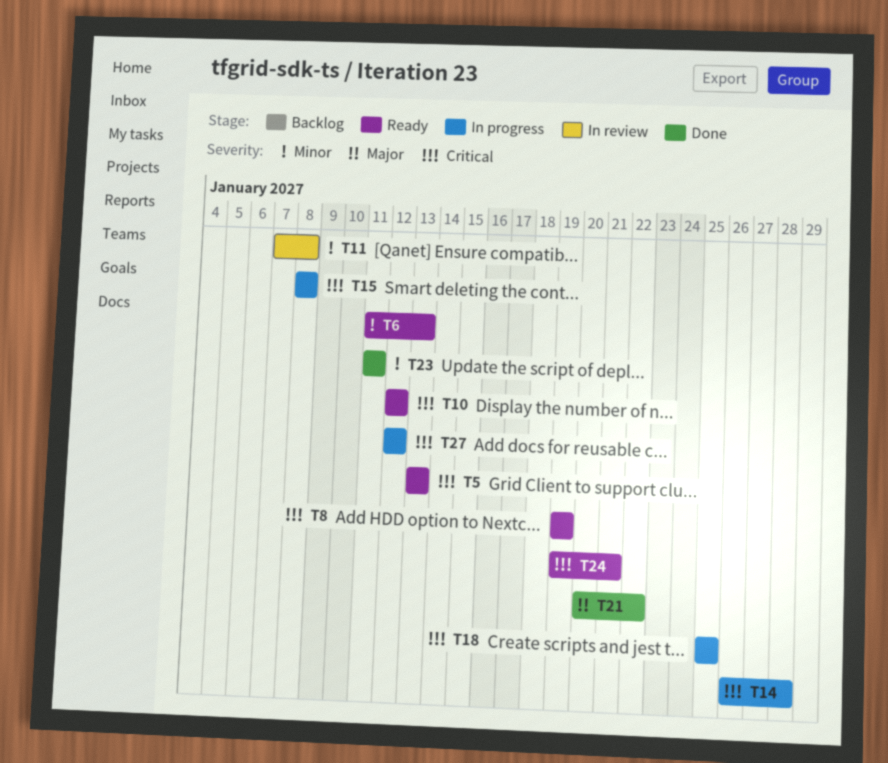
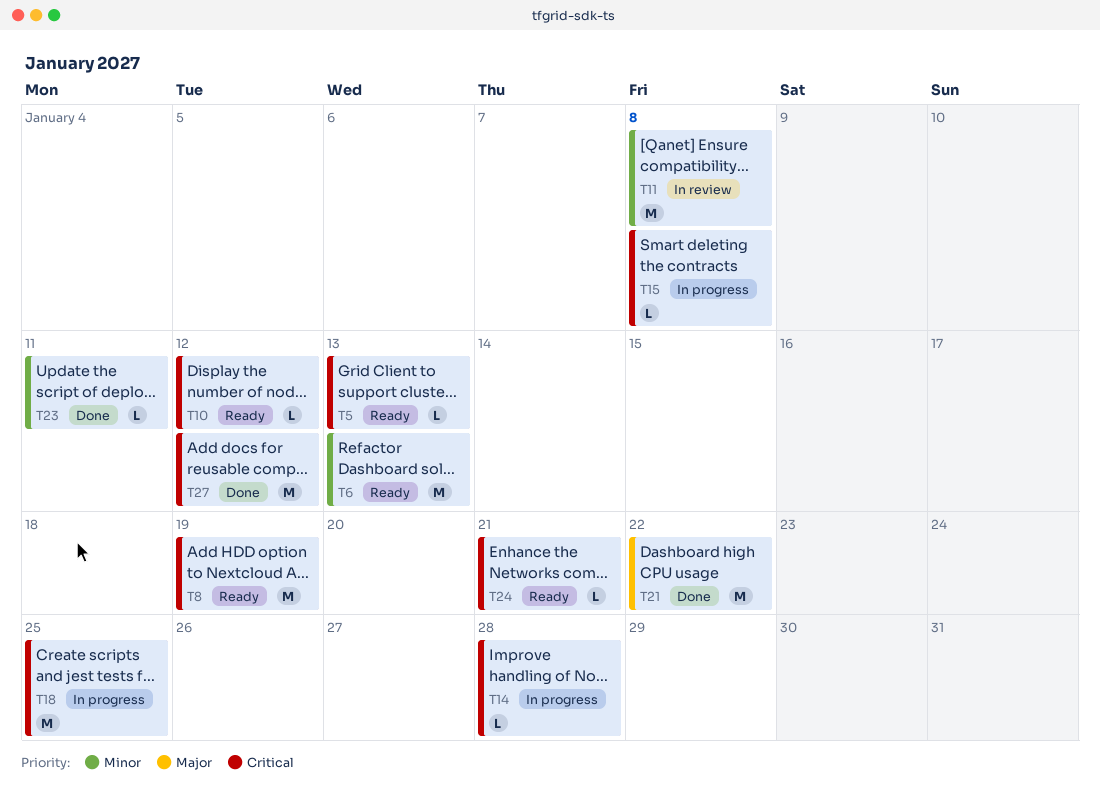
T27, status: In progress -> Done

